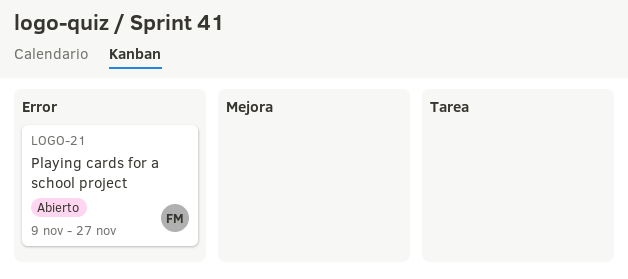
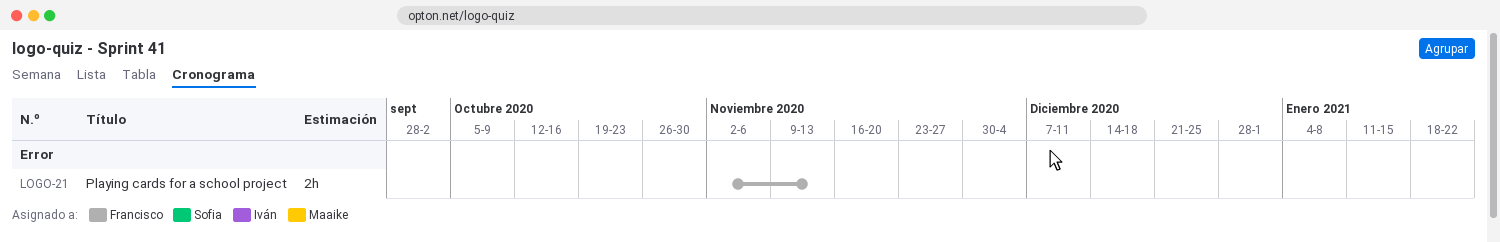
LOGO-21, start: Nov 9 -> Nov 2
LOGO-21, due: Nov 27 -> Nov 13

